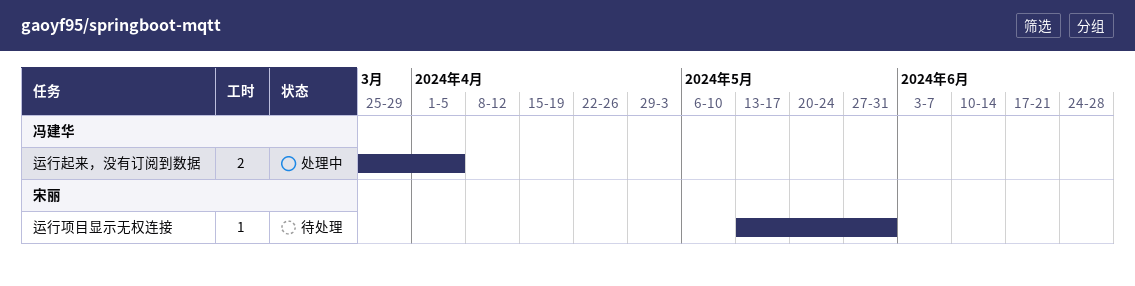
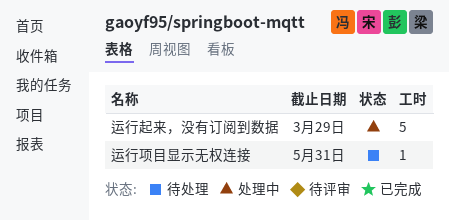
运行起来，没有订阅到数据, estimate: 2 -> 5
运行起来，没有订阅到数据, due: Apr 5 -> Mar 29

